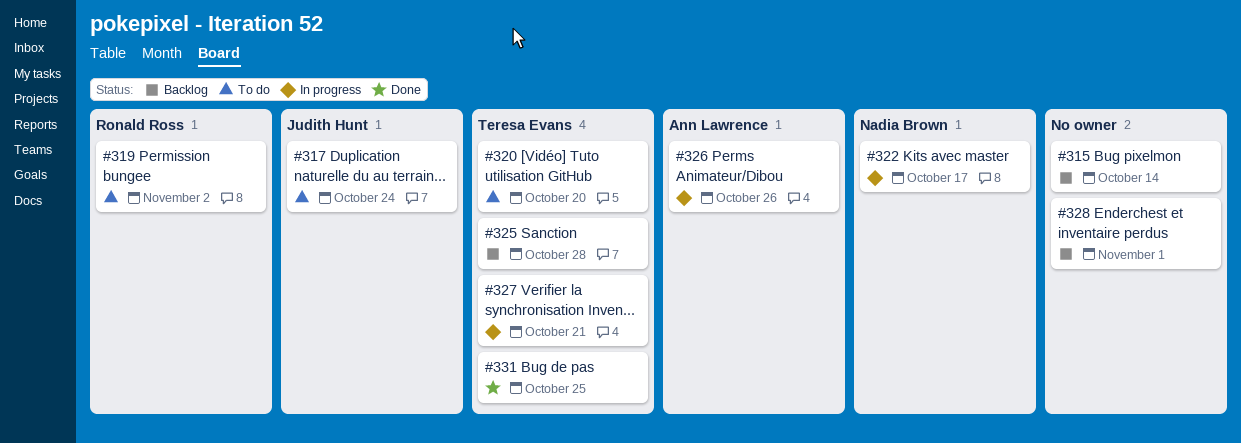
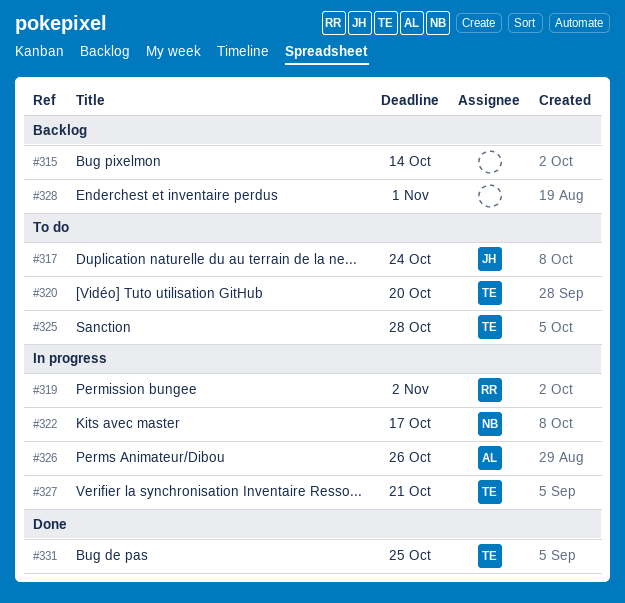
#319, status: To do -> In progress
#325, status: Backlog -> To do

